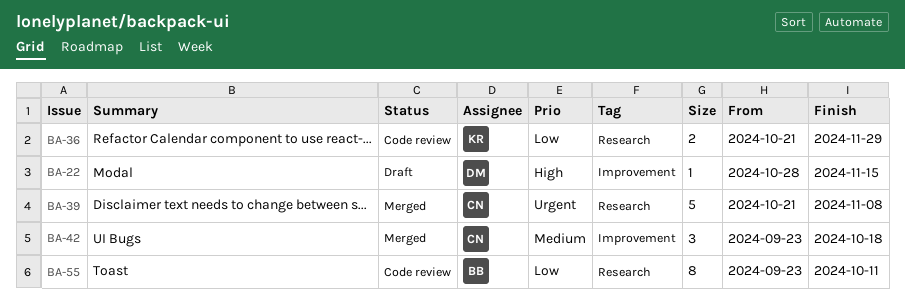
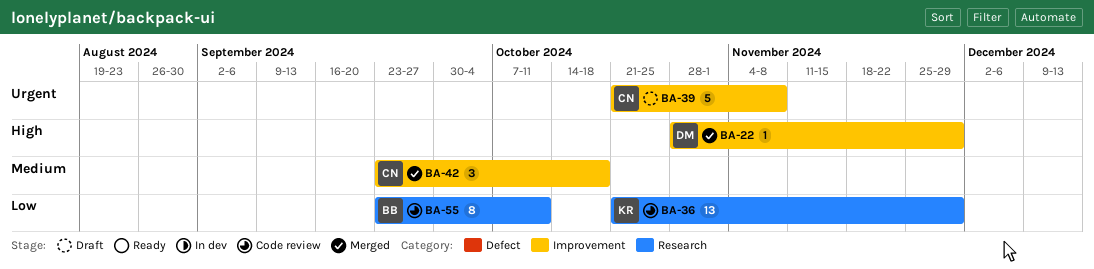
BA-22, status: Draft -> Merged
BA-22, due: Nov 15 -> Nov 29
BA-36, estimate: 2 -> 13
BA-39, status: Merged -> Draft
BA-39, label: Research -> Improvement

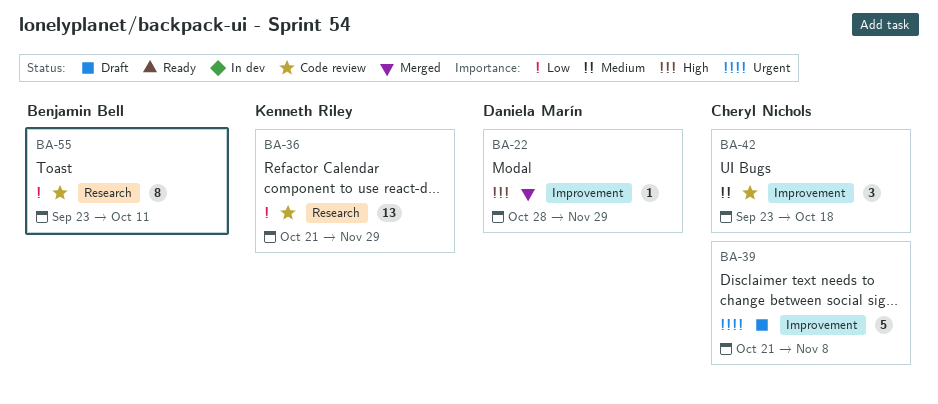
BA-42, status: Merged -> Code review

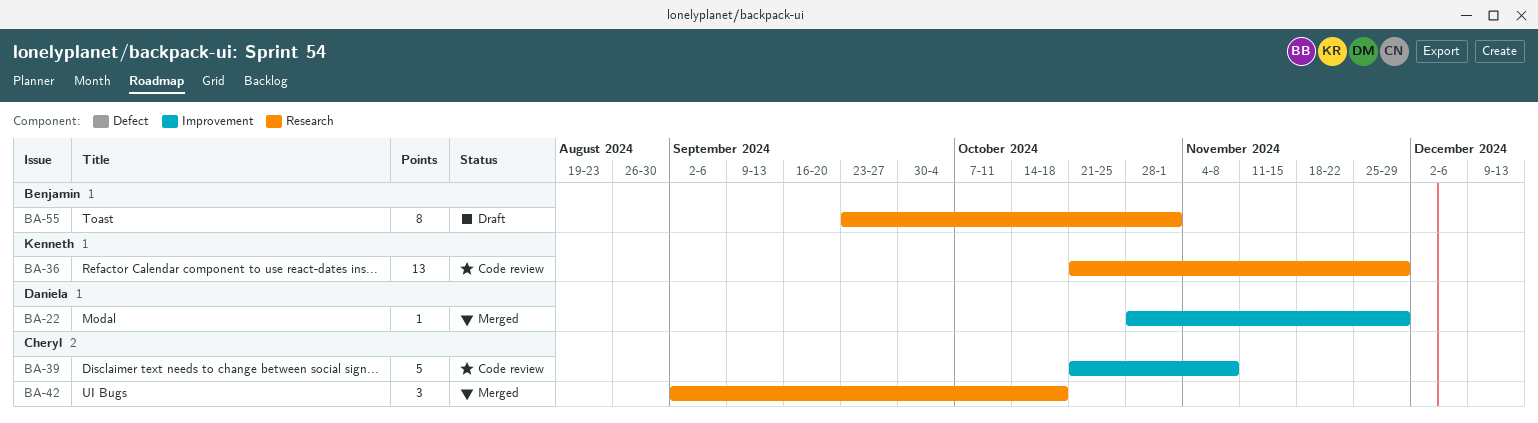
BA-39, status: Draft -> Code review
BA-42, status: Code review -> Merged
BA-42, label: Improvement -> Research
BA-42, start: Sep 23 -> Sep 2
BA-55, status: Code review -> Draft
BA-55, due: Oct 11 -> Nov 1

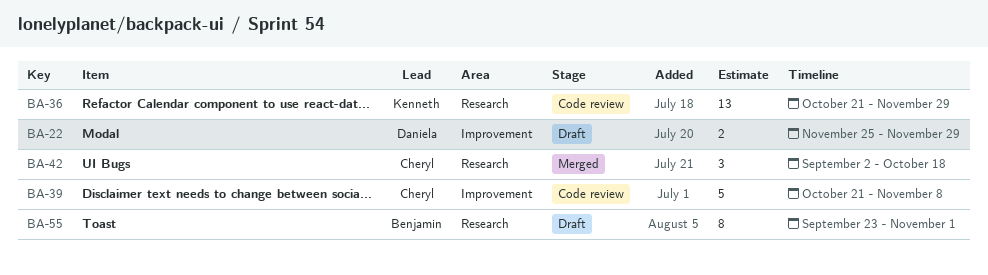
BA-22, status: Merged -> Draft
BA-22, estimate: 1 -> 2
BA-22, start: Oct 28 -> Nov 25

